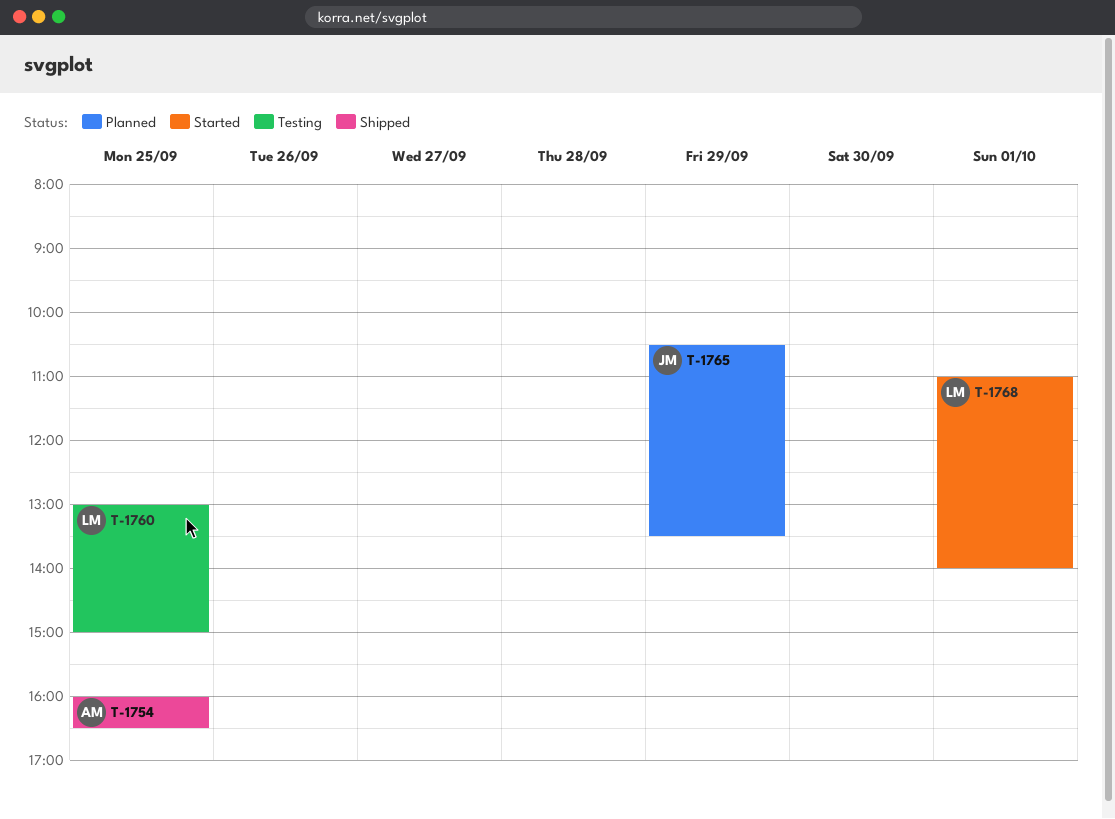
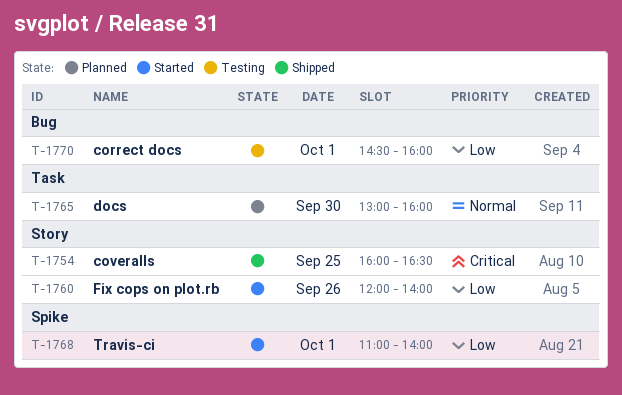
T-1760, status: Testing -> Started
T-1760, day: Sep 25 -> Sep 26
T-1760, begins: 13:00 -> 12:00
T-1760, ends: 15:00 -> 14:00
T-1765, day: Sep 29 -> Sep 30
T-1765, begins: 10:30 -> 13:00
T-1765, ends: 13:30 -> 16:00
T-1770: none -> present

